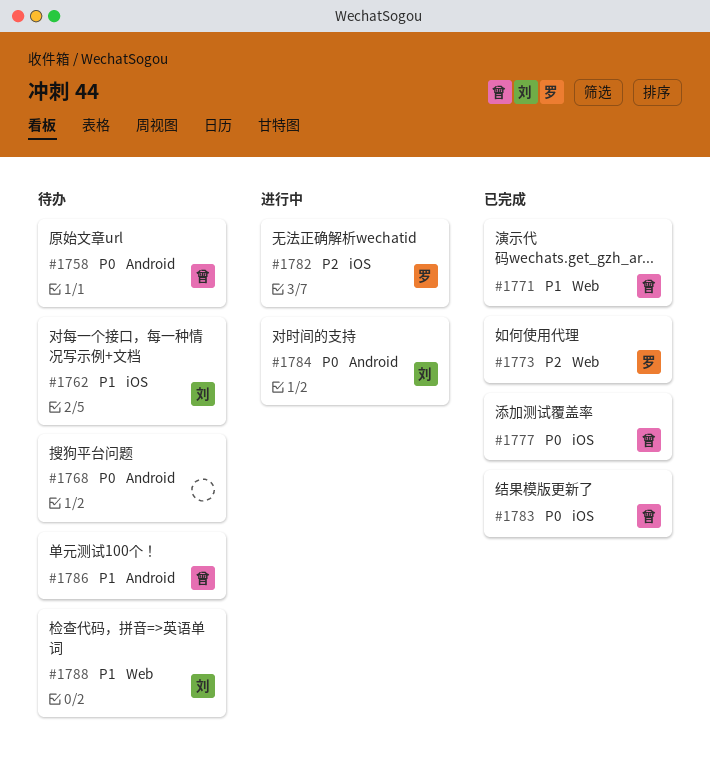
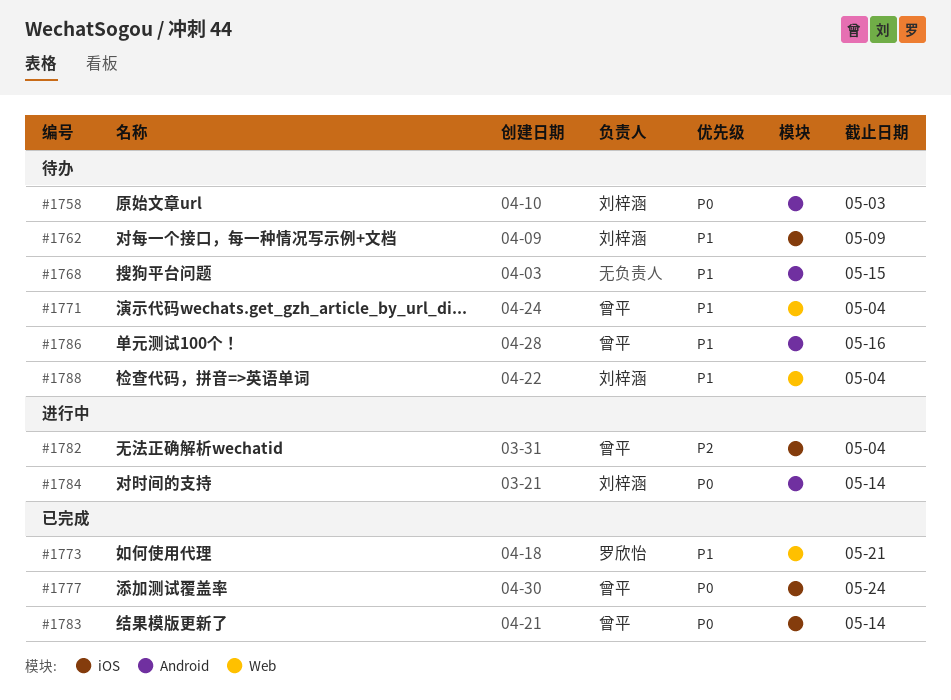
#1758, owner: 曾平 -> 刘梓涵
#1768, priority: P0 -> P1
#1771, status: 已完成 -> 待办
#1773, priority: P2 -> P1
#1782, owner: 罗欣怡 -> 曾平

